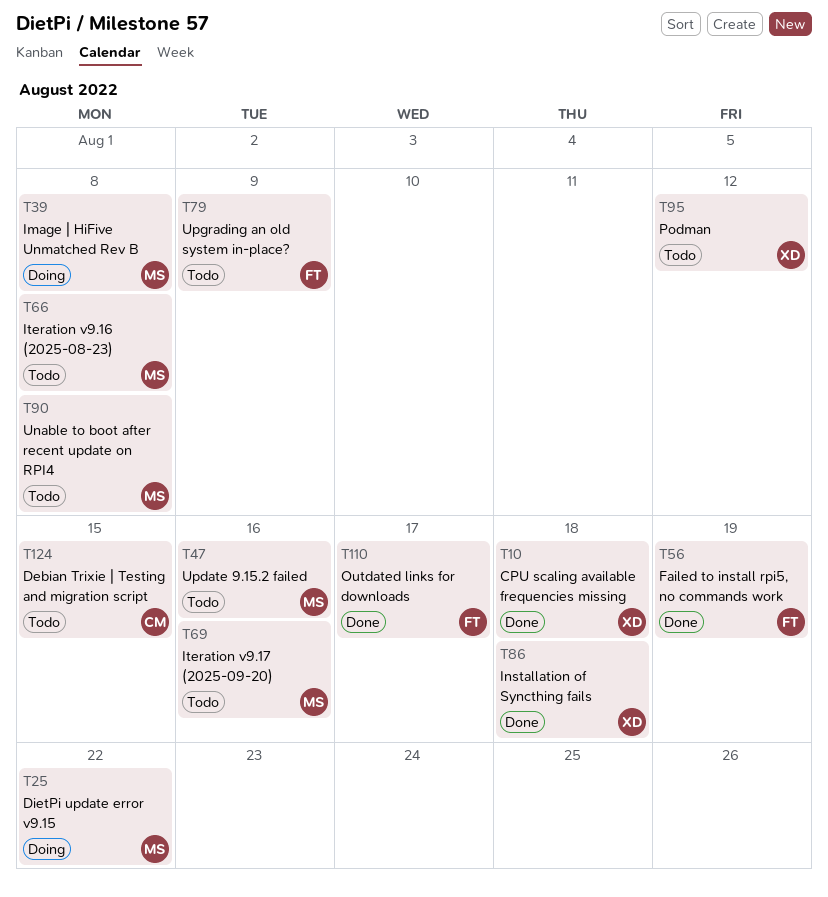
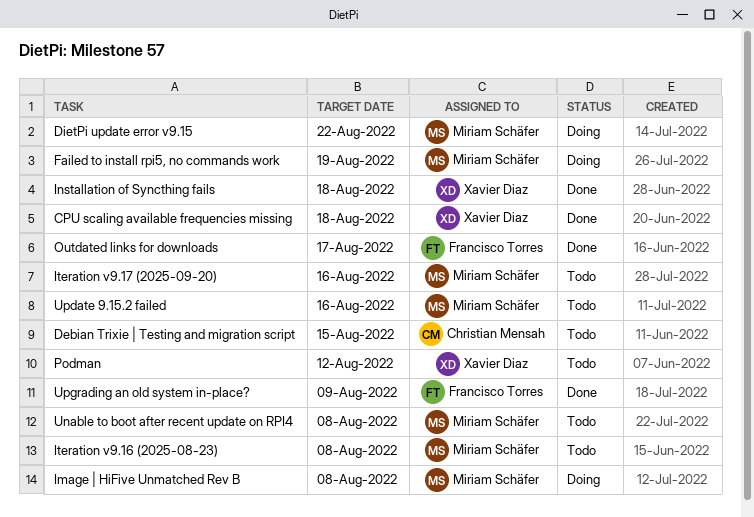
Failed to install rpi5, no commands work, status: Done -> Doing
Failed to install rpi5, no commands work, owner: Francisco Torres -> Miriam Schäfer
Upgrading an old system in-place?, status: Todo -> Done

